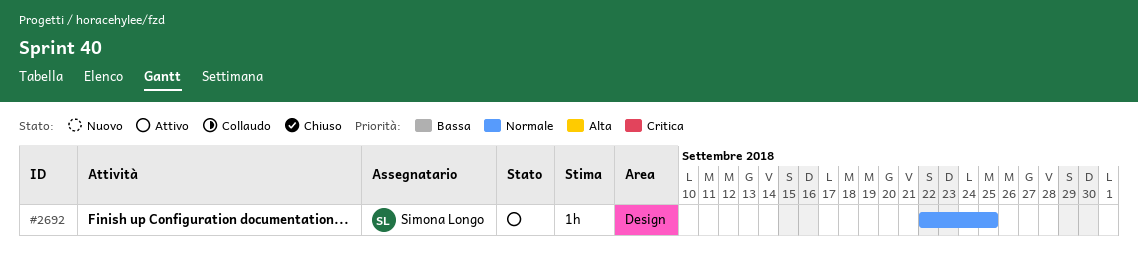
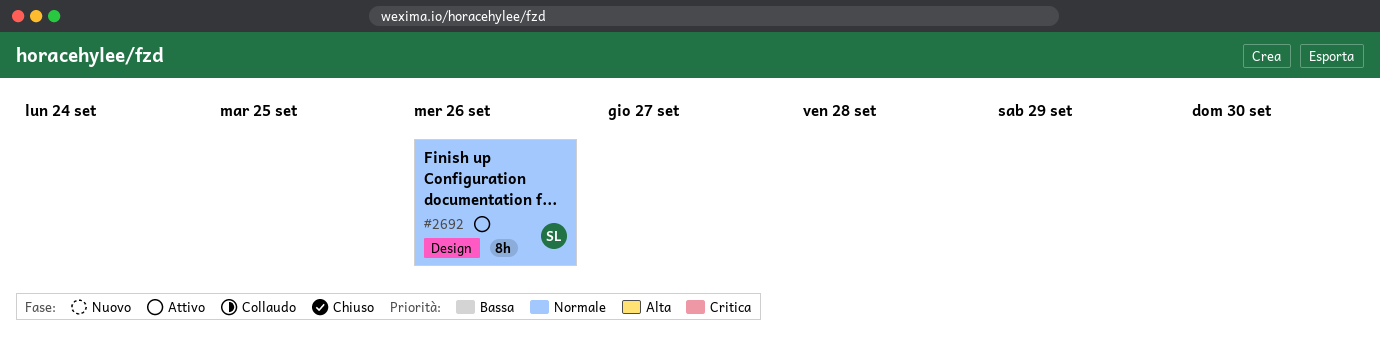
#2692, estimate: 1h -> 8h
#2692, due: Sep 25 -> Sep 26

